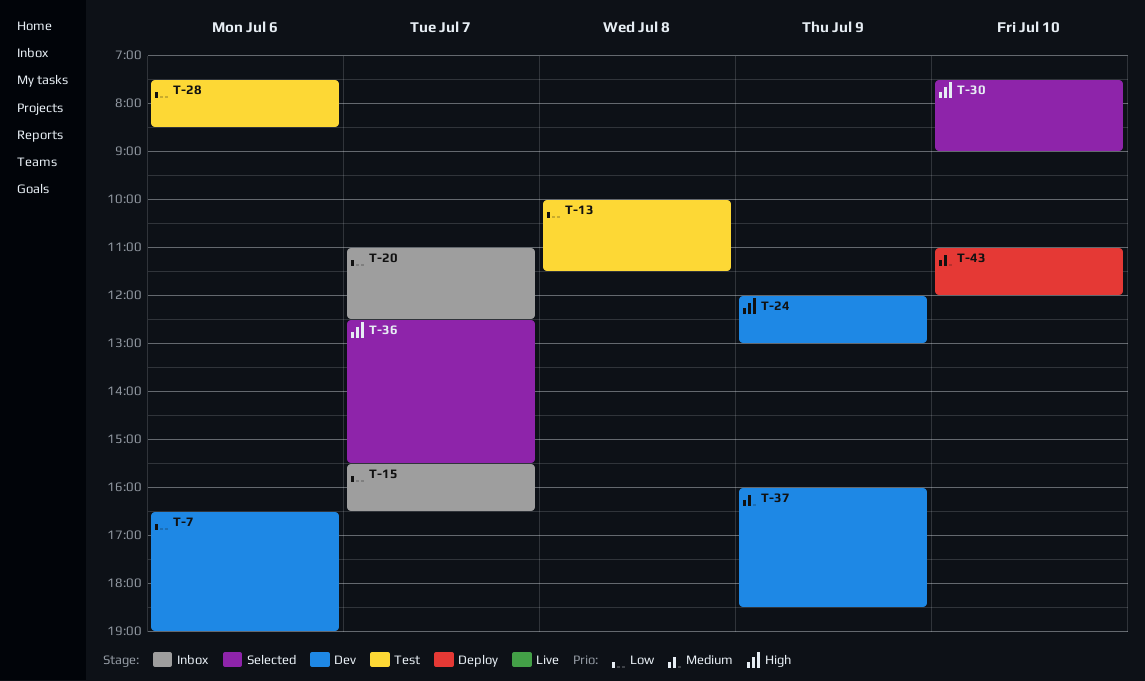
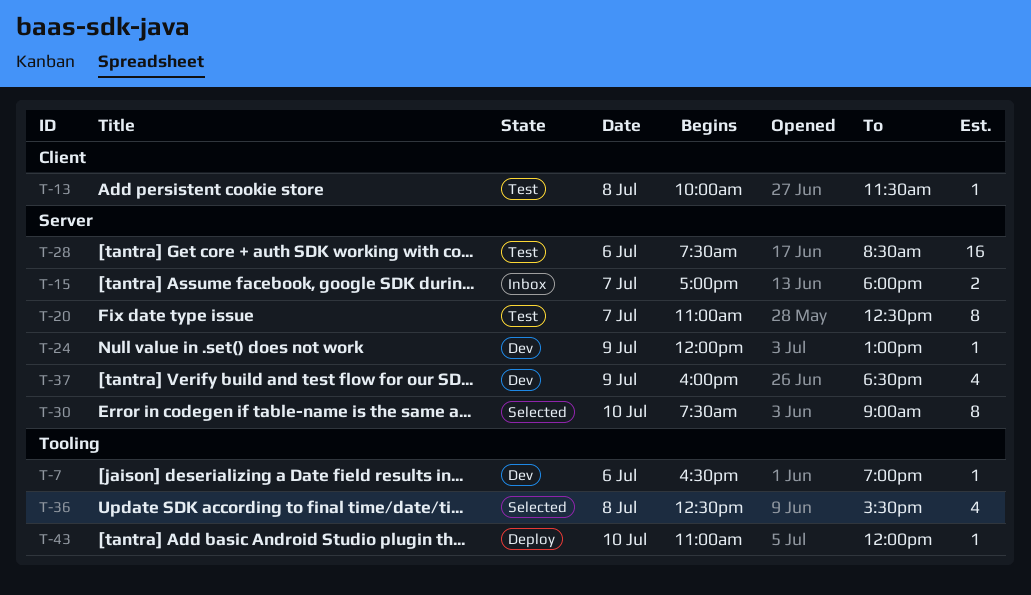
T-15, begins: 15:30 -> 17:00
T-15, ends: 16:30 -> 18:00
T-20, status: Inbox -> Test
T-36, day: Jul 7 -> Jul 8

